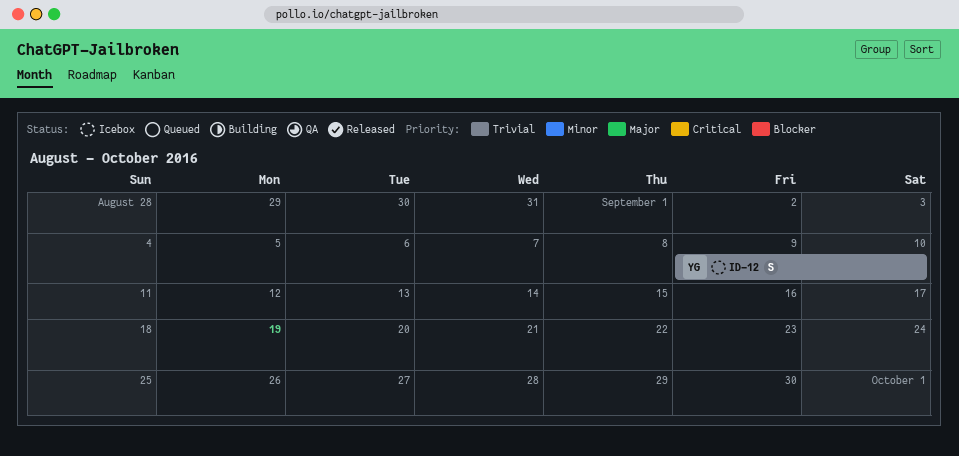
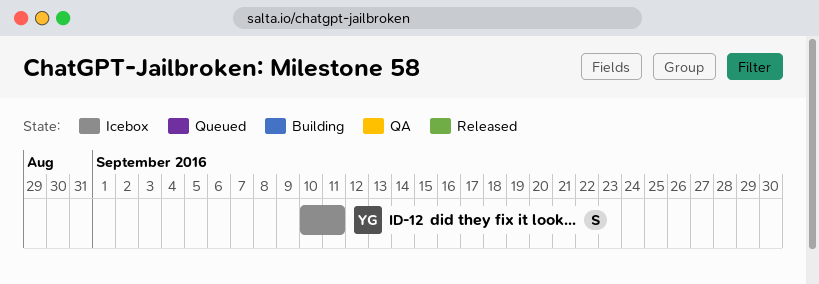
ID-12, start: Sep 9 -> Sep 10
ID-12, due: Sep 10 -> Sep 11

